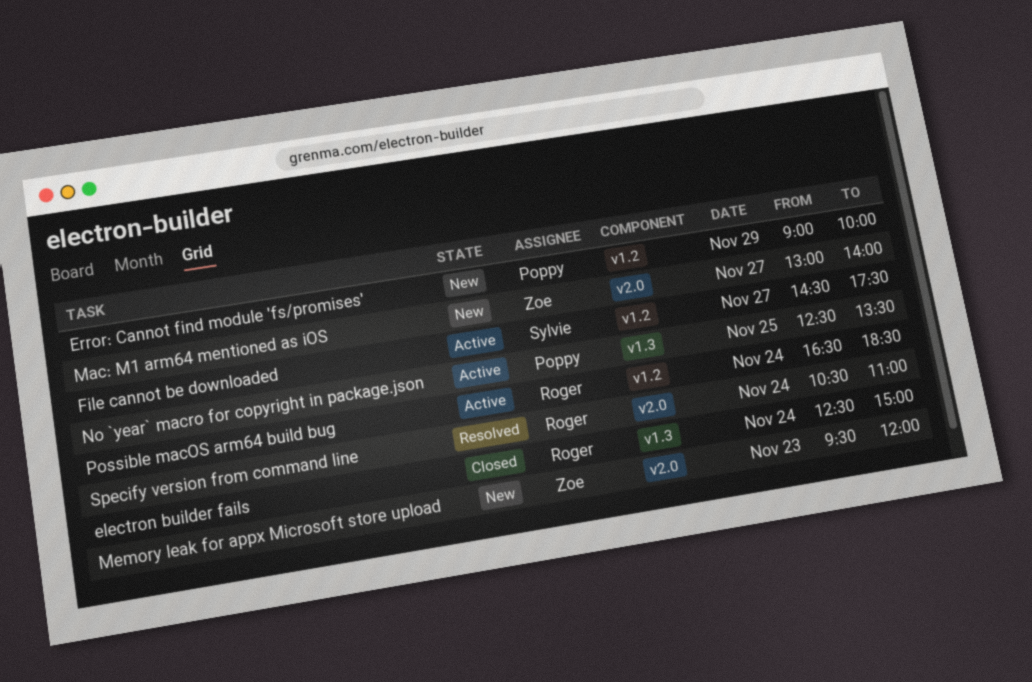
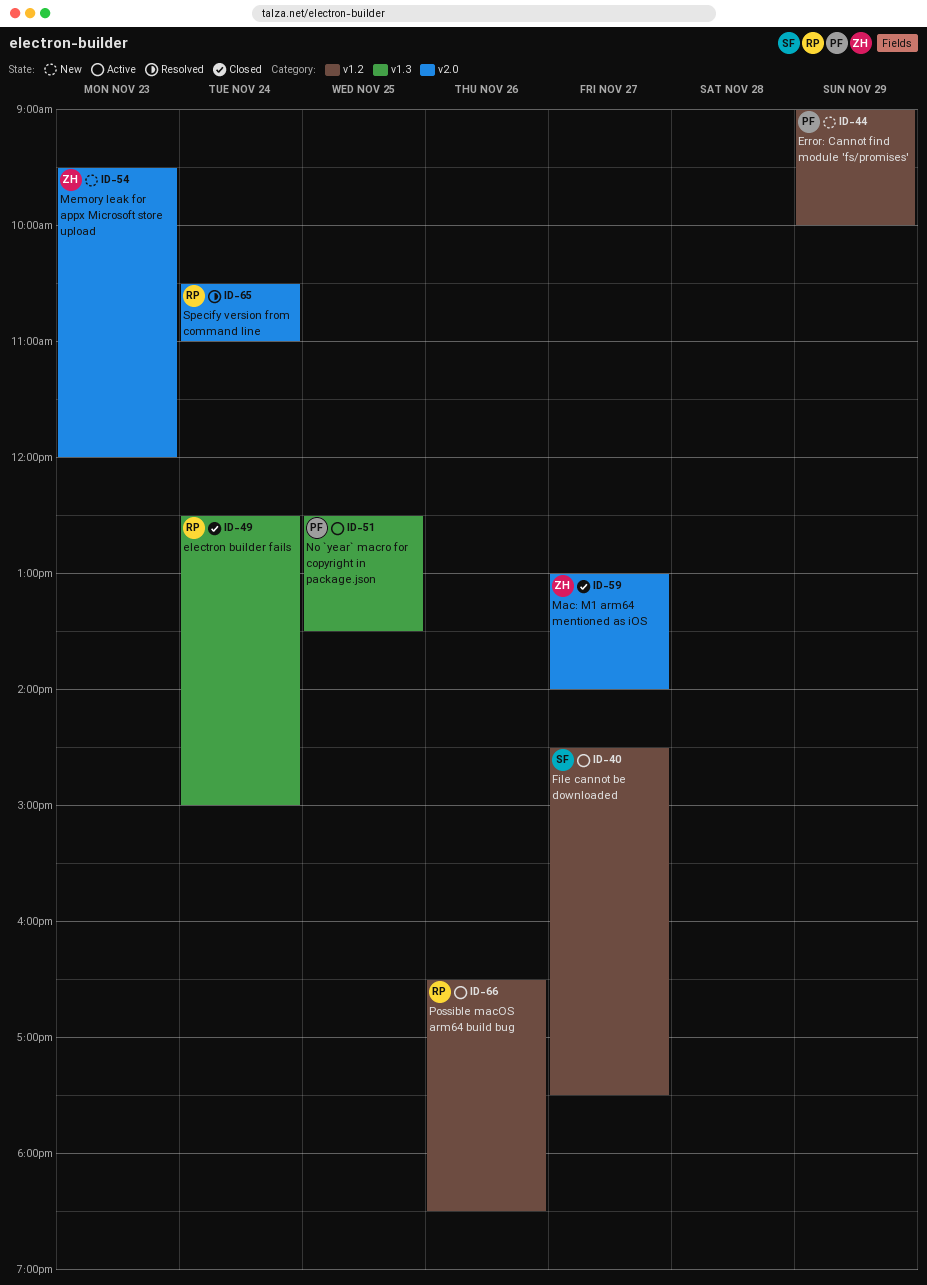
Mac: M1 arm64 mentioned as iOS, status: New -> Closed
Possible macOS arm64 build bug, day: Nov 24 -> Nov 26

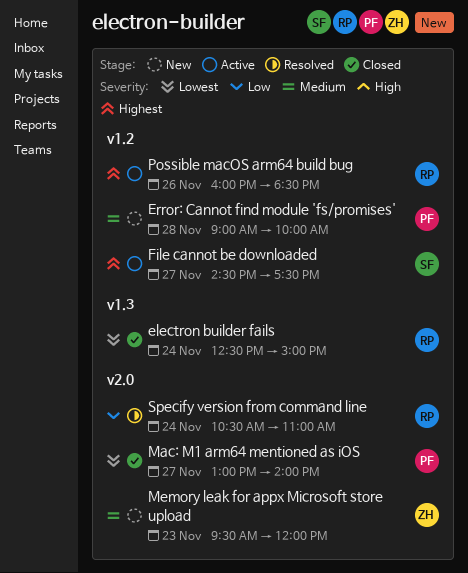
Error: Cannot find module 'fs/promises', day: Nov 29 -> Nov 28
Mac: M1 arm64 mentioned as iOS, owner: ZH -> PF
No `year` macro for copyright in package.json: present -> none
Possible macOS arm64 build bug, begins: 16:30 -> 16:00

